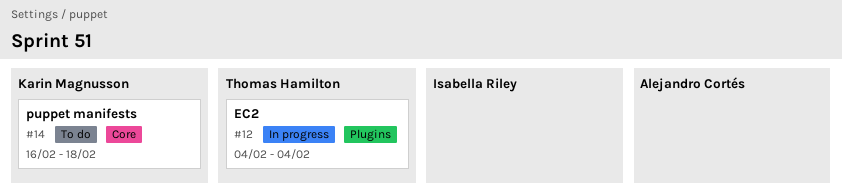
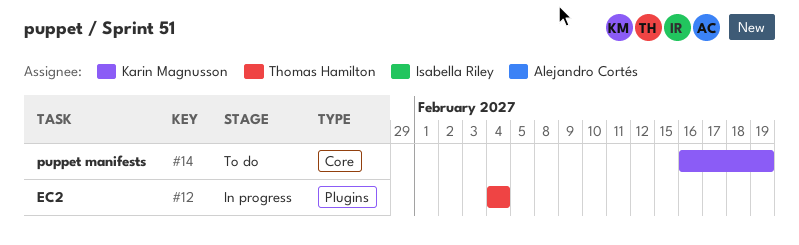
#14, due: Feb 18 -> Feb 19

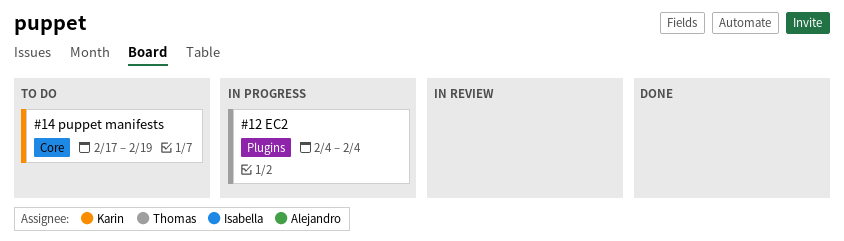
#14, start: Feb 16 -> Feb 17

